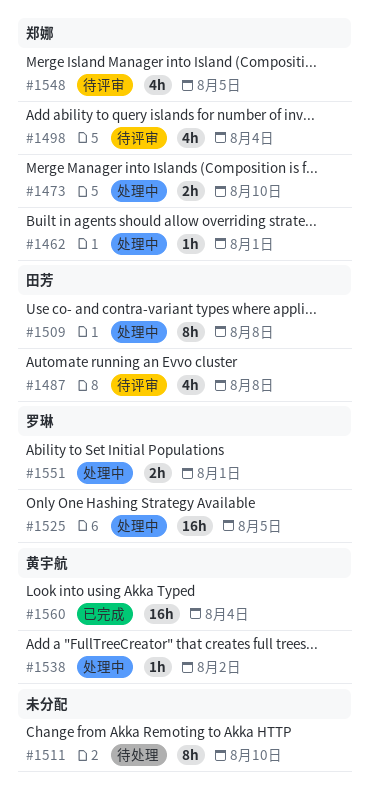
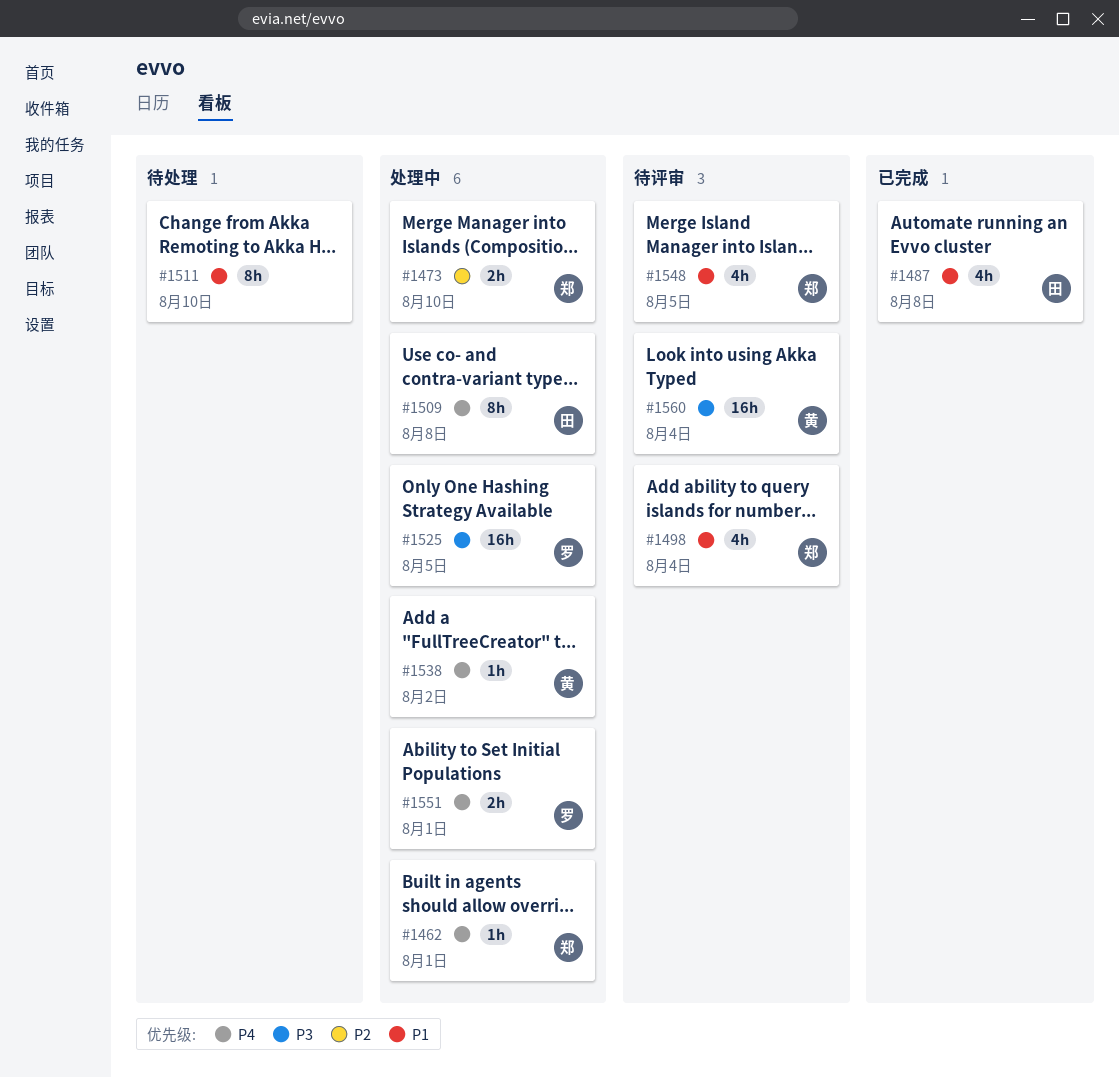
#1487, status: 待评审 -> 已完成
#1560, status: 已完成 -> 待评审

